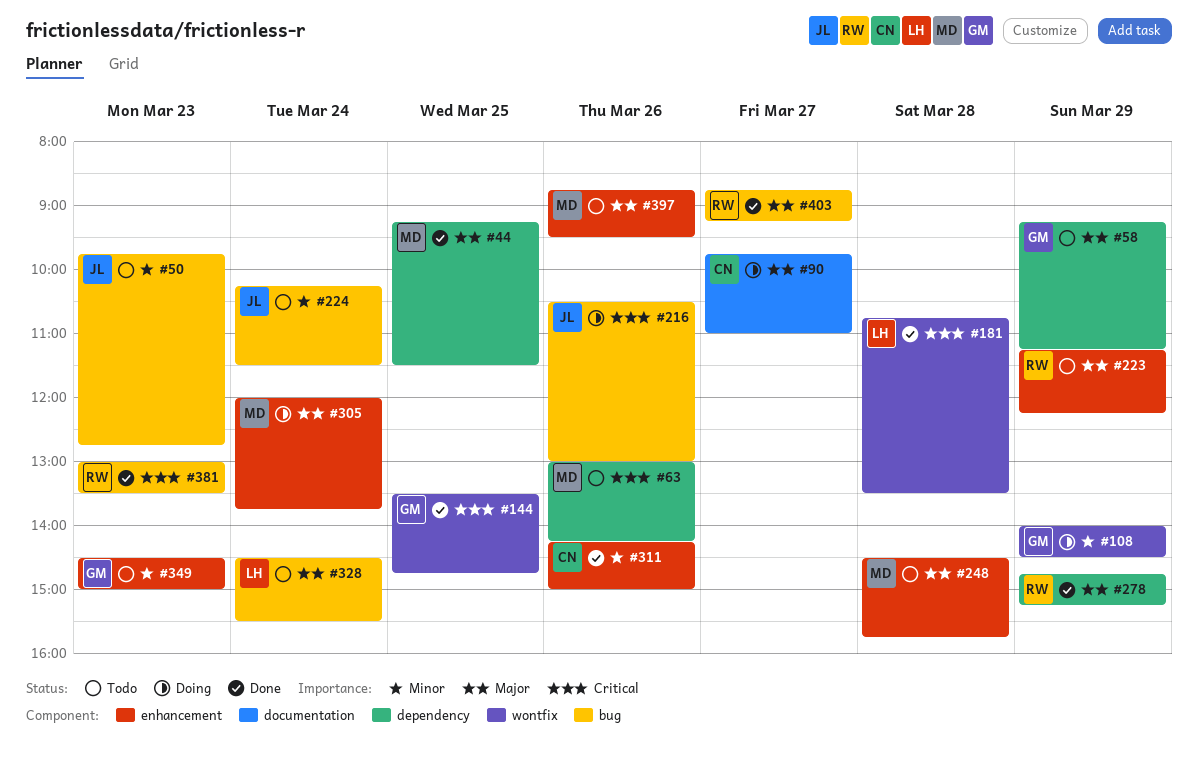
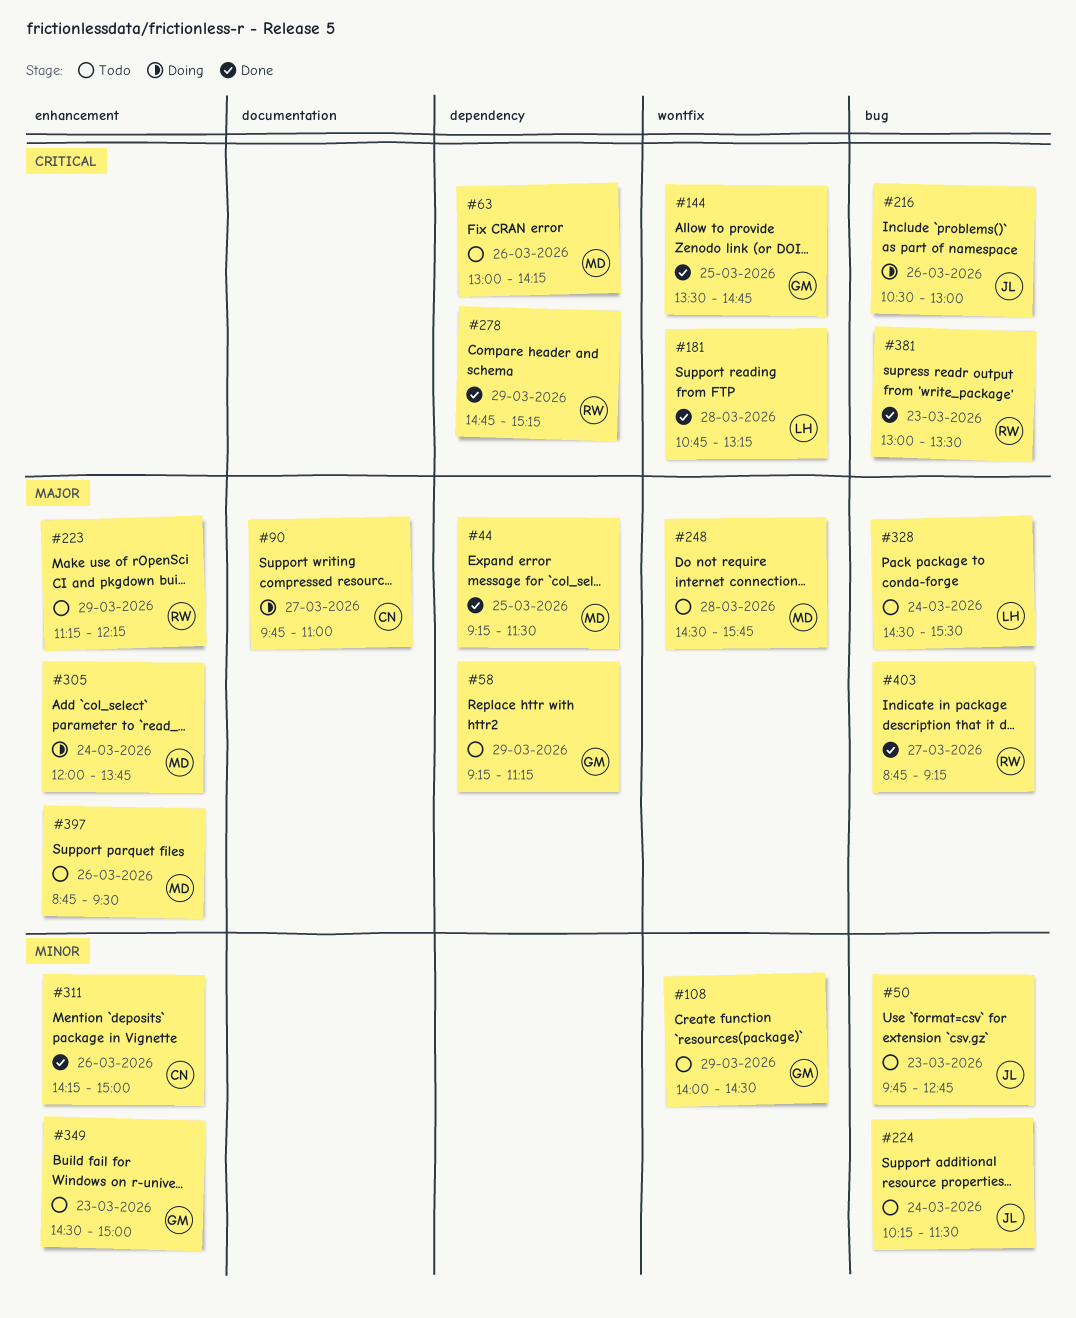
#108, status: Doing -> Todo
#181, ends: 13:30 -> 13:15
#248, label: enhancement -> wontfix
#278, priority: Major -> Critical

